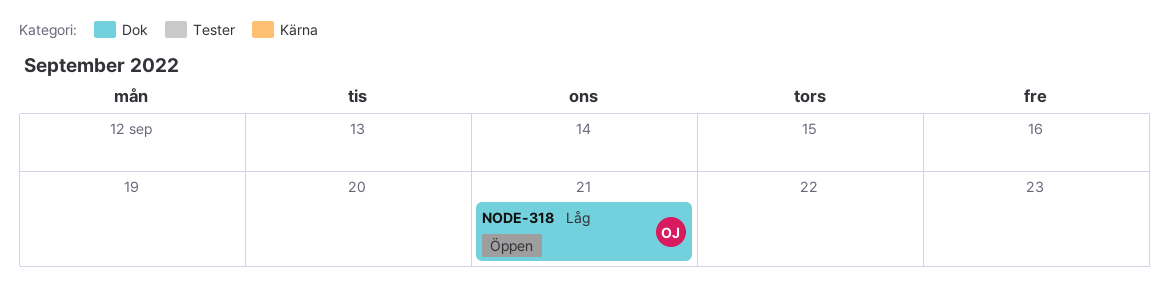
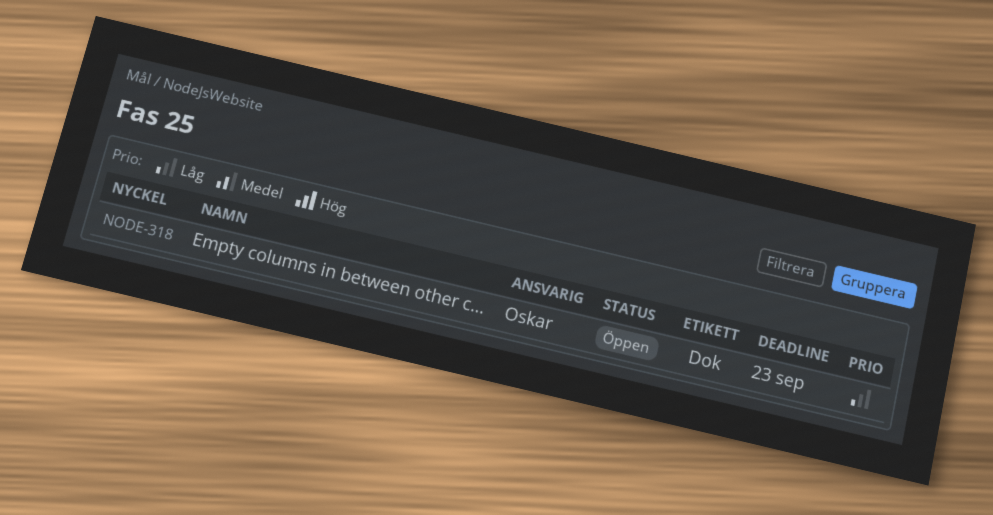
NODE-318, due: Sep 21 -> Sep 23

